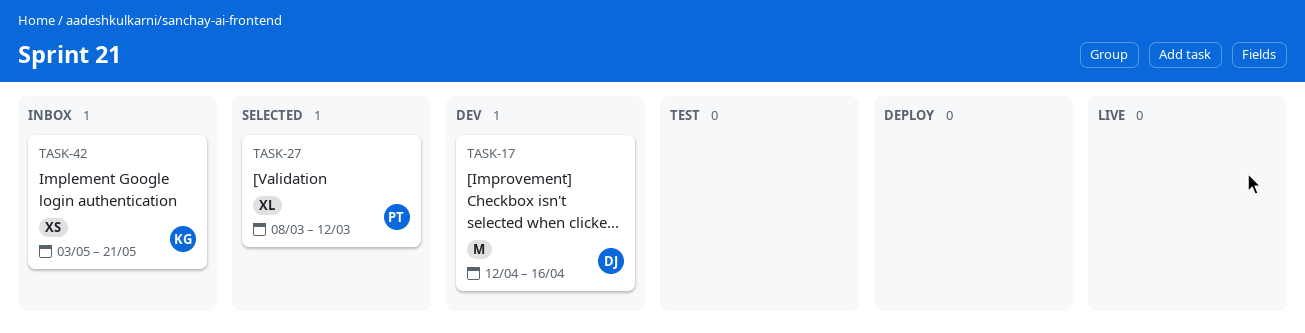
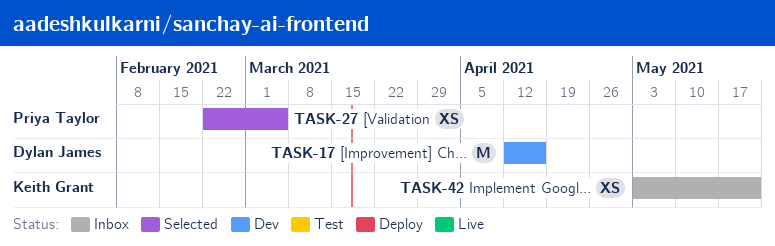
TASK-27, estimate: XL -> XS
TASK-27, start: Mar 8 -> Feb 22
TASK-27, due: Mar 12 -> Mar 5

